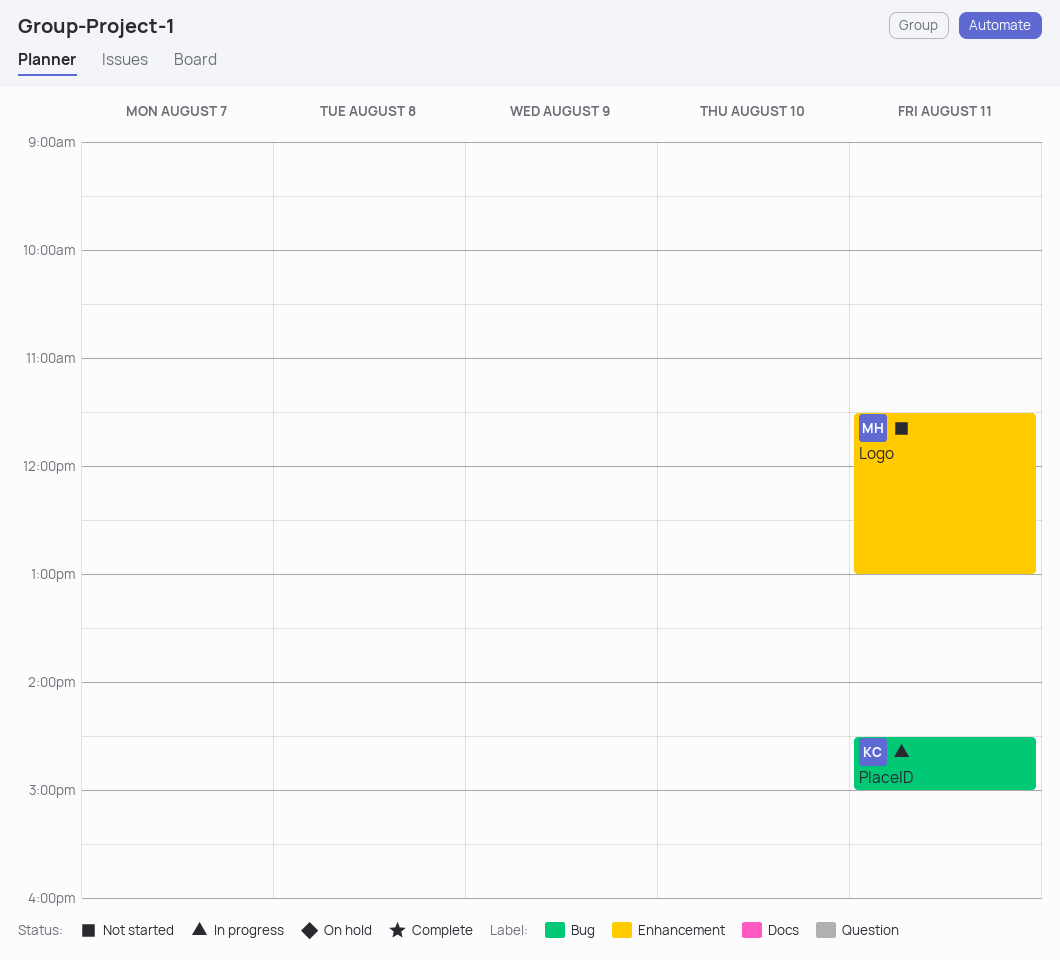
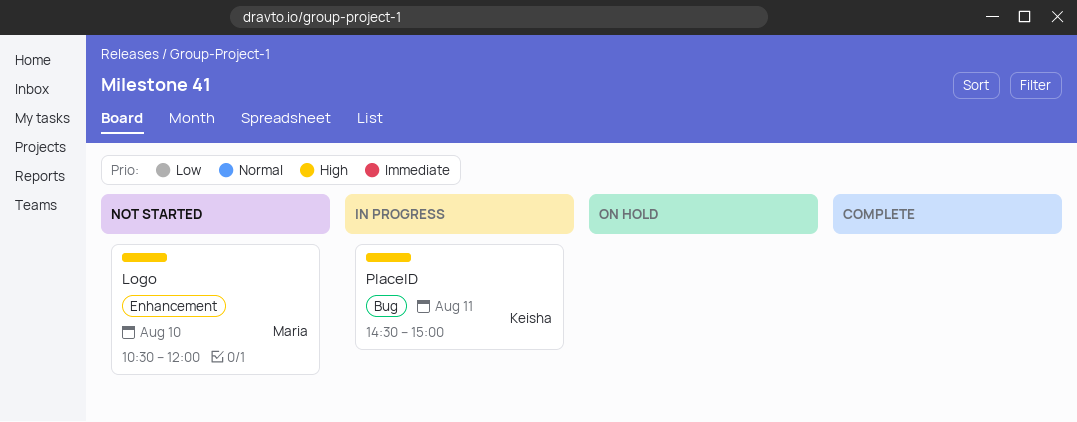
Logo, day: Aug 11 -> Aug 10
Logo, begins: 11:30 -> 10:30
Logo, ends: 13:00 -> 12:00

